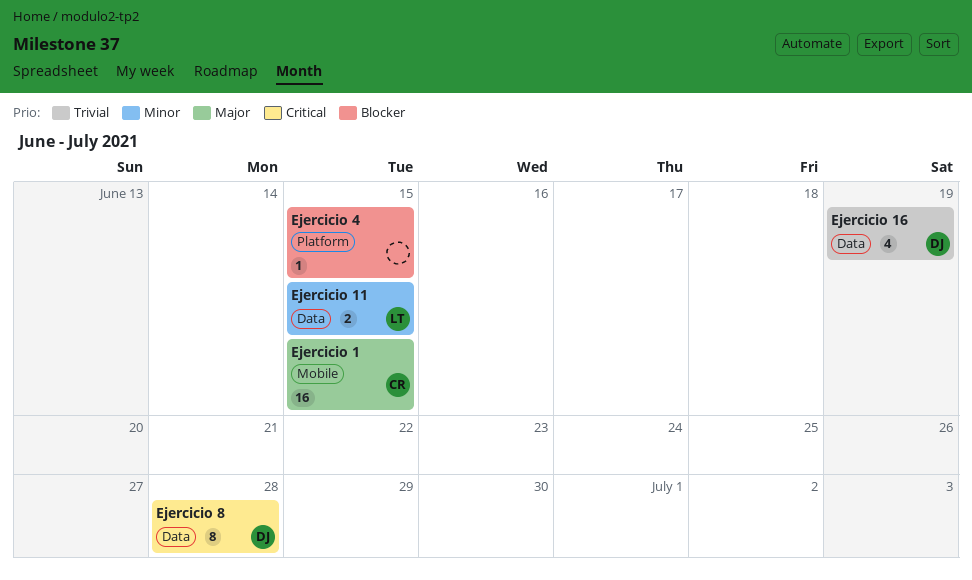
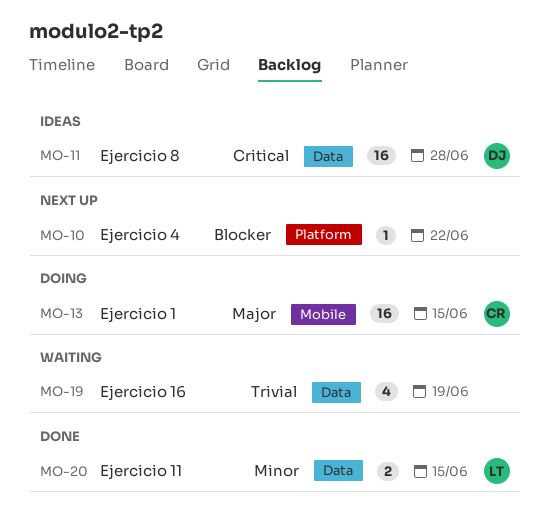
Ejercicio 16, owner: DJ -> none
Ejercicio 4, due: Jun 15 -> Jun 22
Ejercicio 8, estimate: 8 -> 16

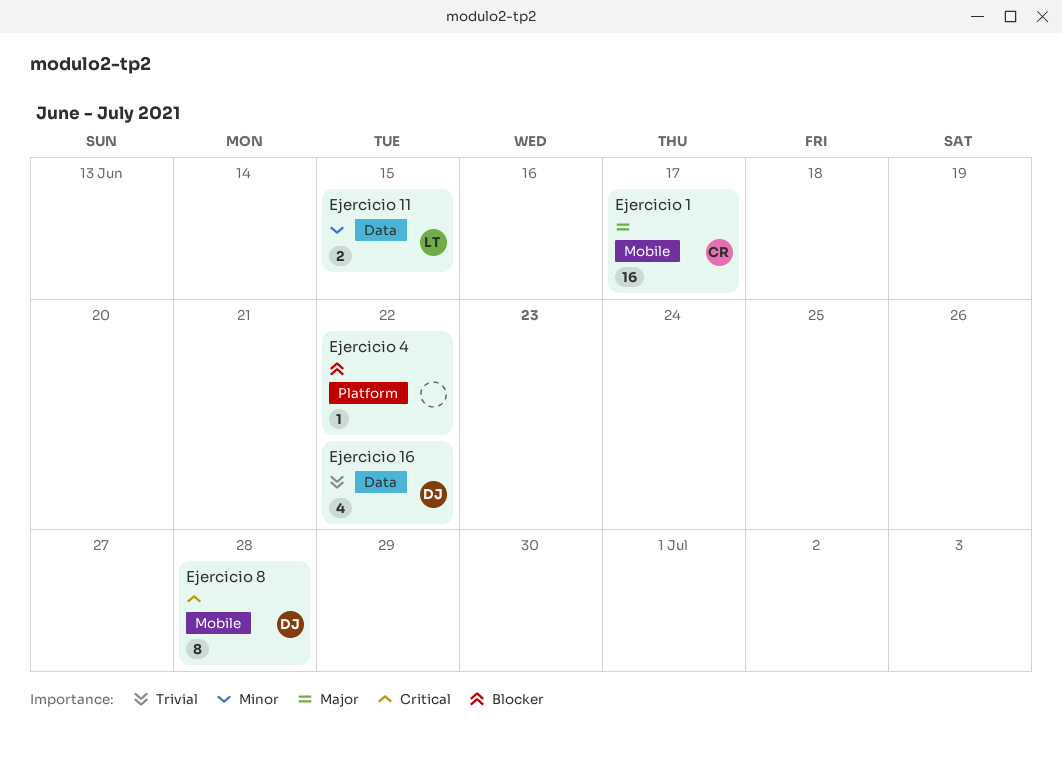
Ejercicio 1, due: Jun 15 -> Jun 17
Ejercicio 16, owner: none -> DJ
Ejercicio 16, due: Jun 19 -> Jun 22
Ejercicio 8, label: Data -> Mobile
Ejercicio 8, estimate: 16 -> 8

